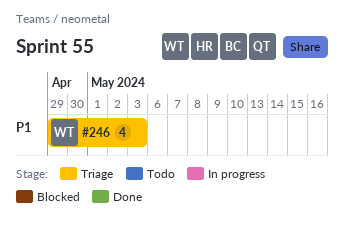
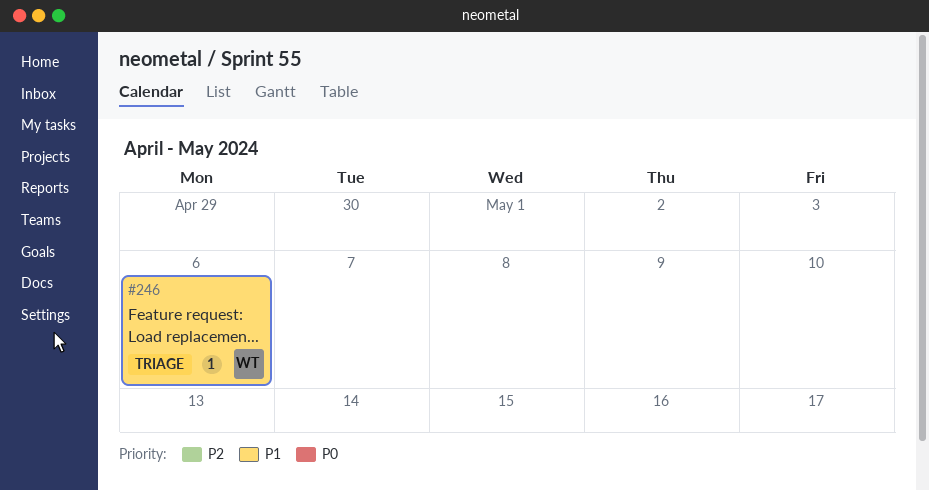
#246, estimate: 4 -> 1
#246, due: May 3 -> May 6

